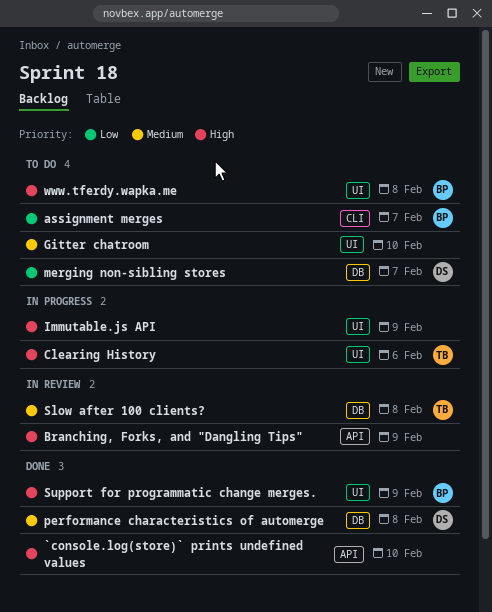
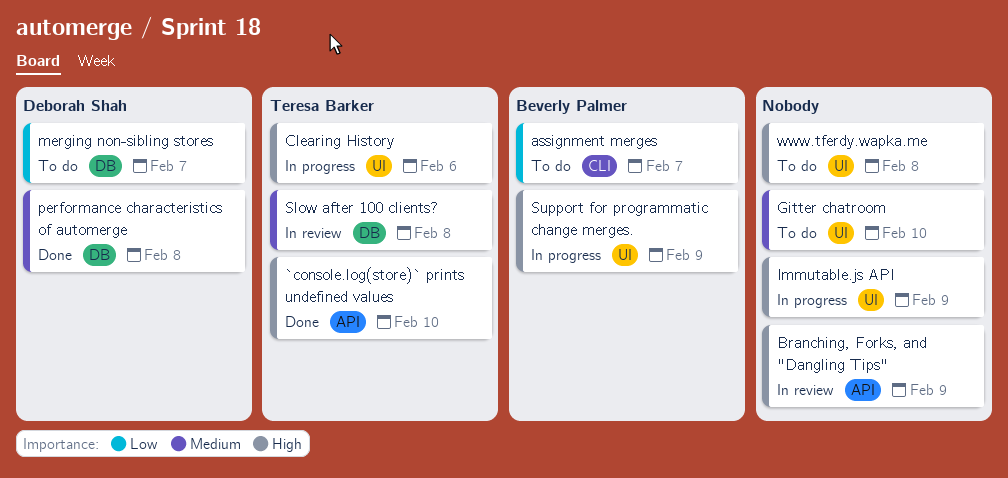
`console.log(store)` prints undefined values, owner: none -> Teresa Barker
Support for programmatic change merges., status: Done -> In progress
www.tferdy.wapka.me, owner: Beverly Palmer -> none

